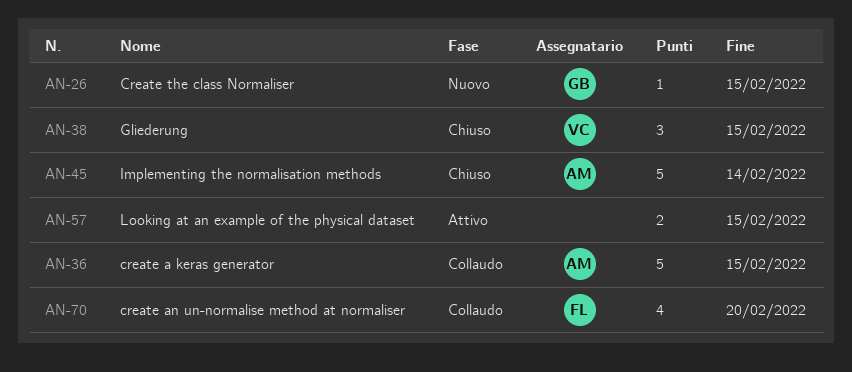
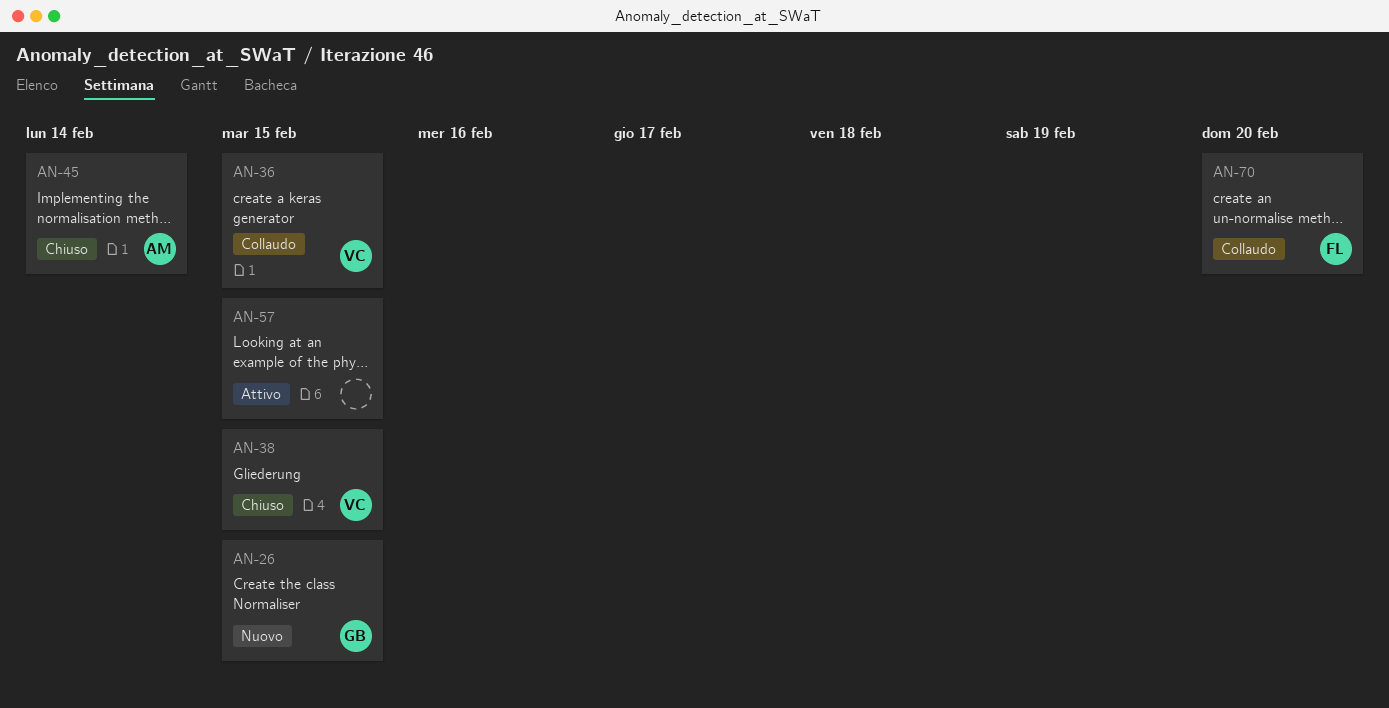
AN-36, owner: AM -> VC

